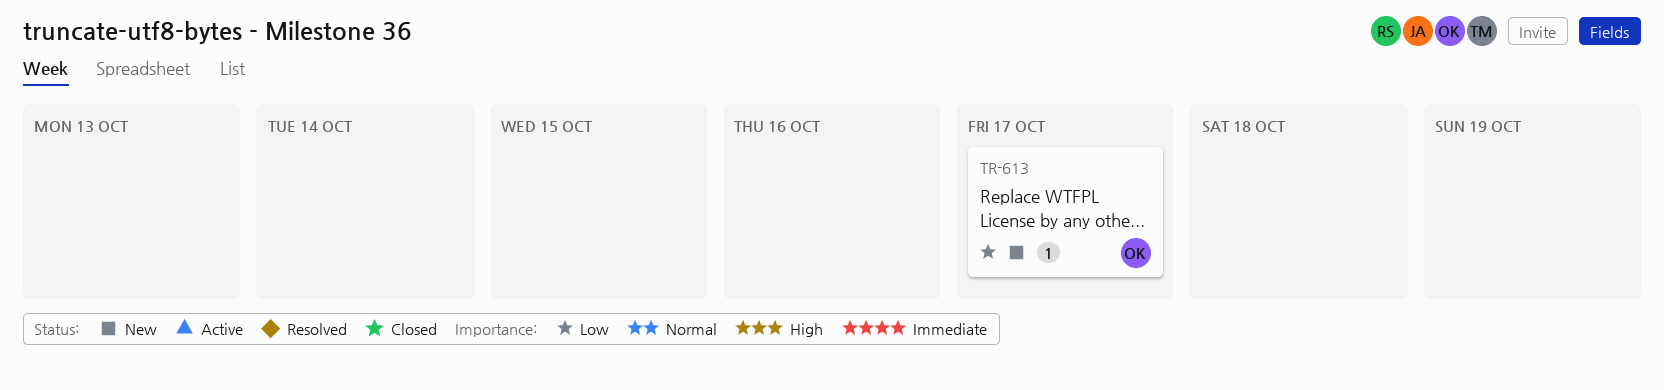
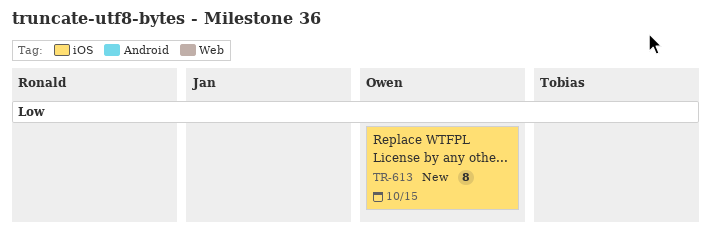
TR-613, estimate: 1 -> 8
TR-613, due: Oct 17 -> Oct 15

